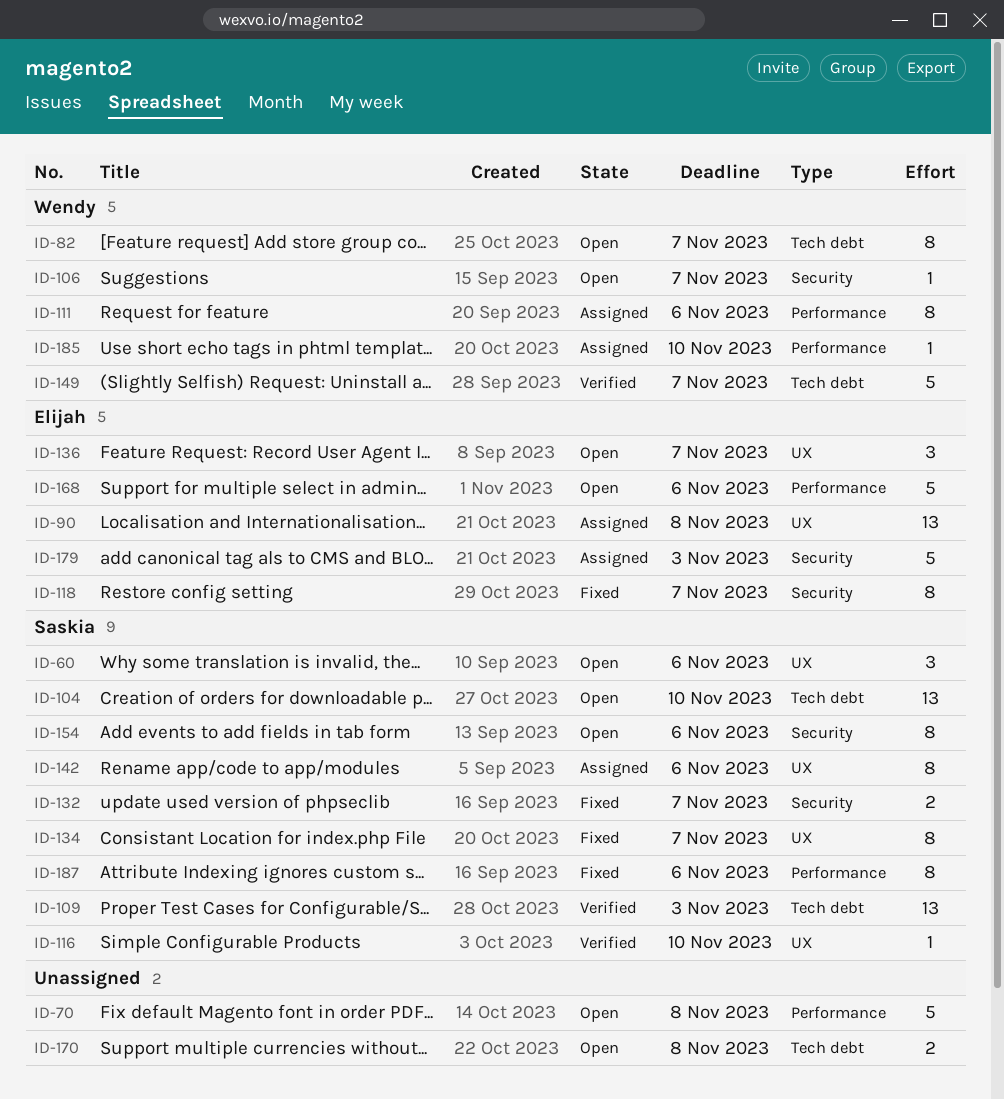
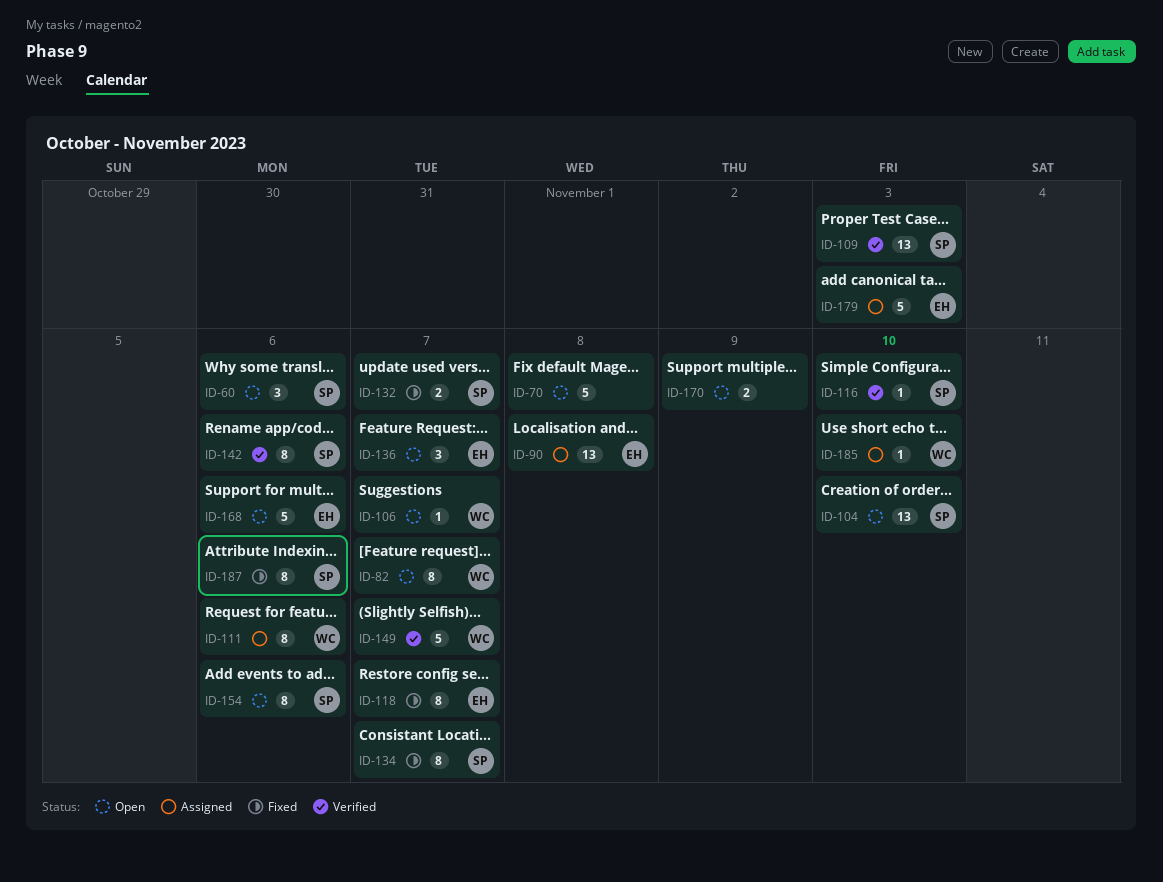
ID-142, status: Assigned -> Verified
ID-170, due: Nov 8 -> Nov 9

